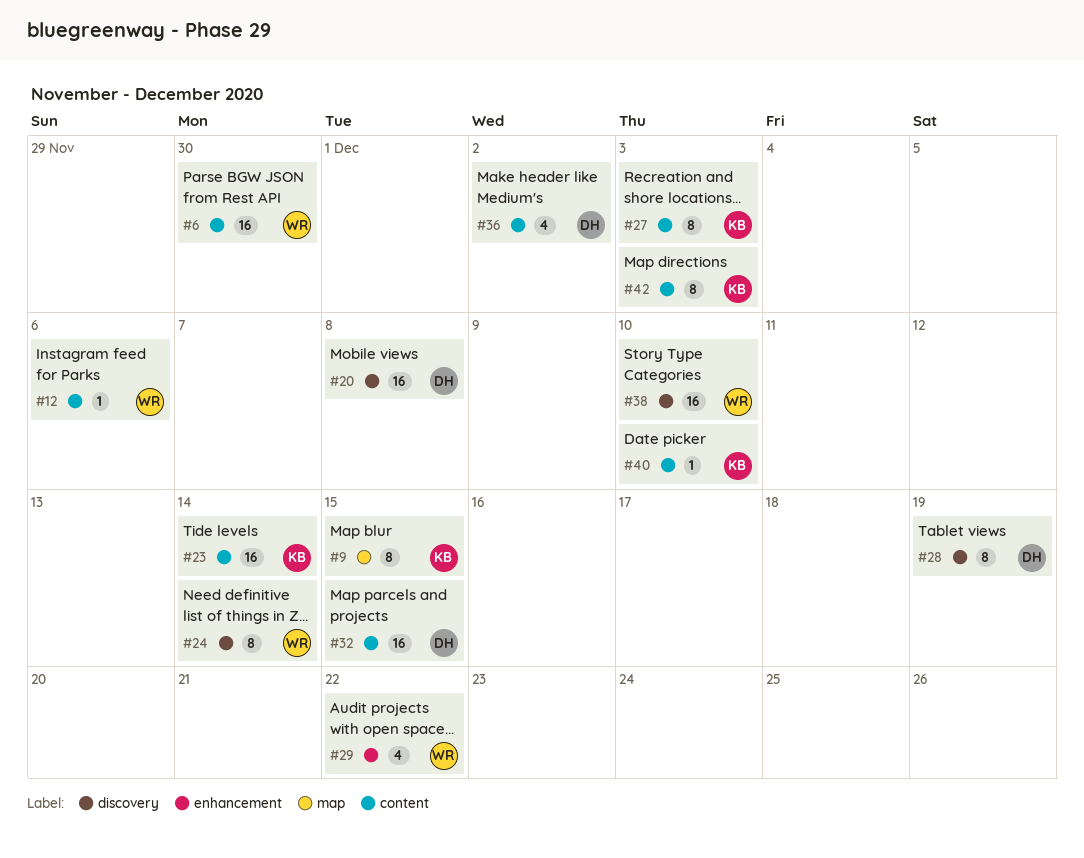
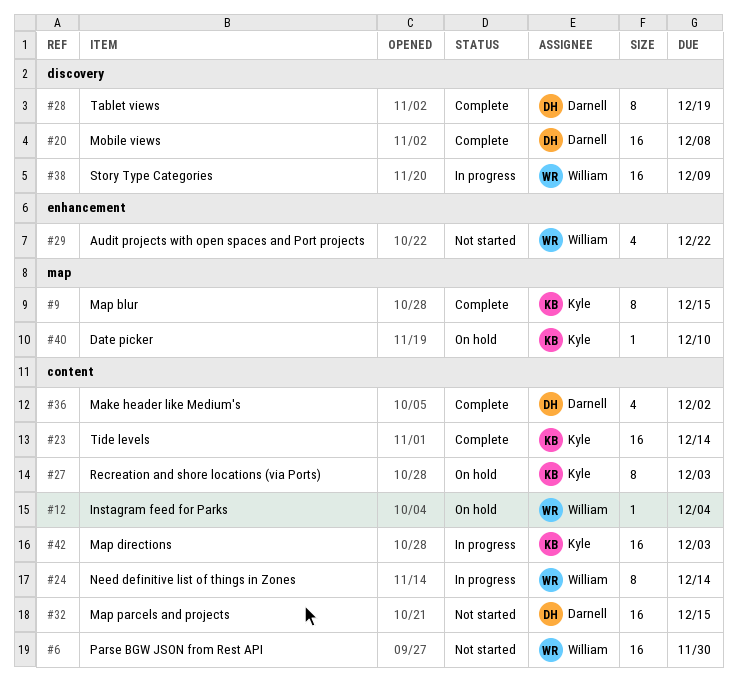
#12, due: Dec 6 -> Dec 4
#24, label: discovery -> content
#38, due: Dec 10 -> Dec 9
#40, label: content -> map
#42, estimate: 8 -> 16

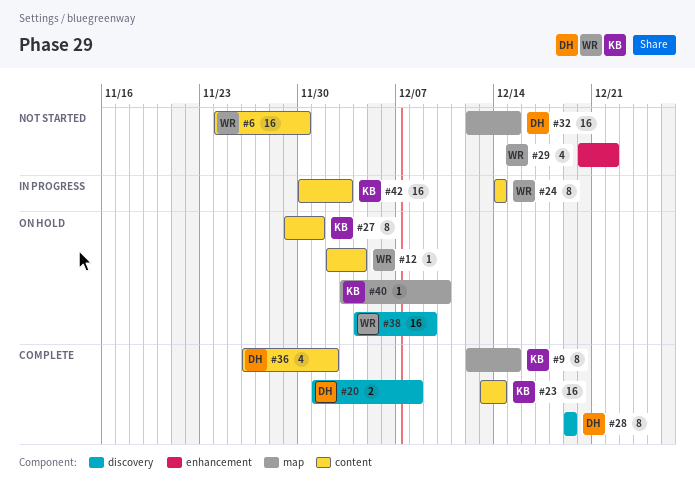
#20, estimate: 16 -> 2
#27, due: Dec 3 -> Dec 1
#32, label: content -> map
#38, status: In progress -> On hold

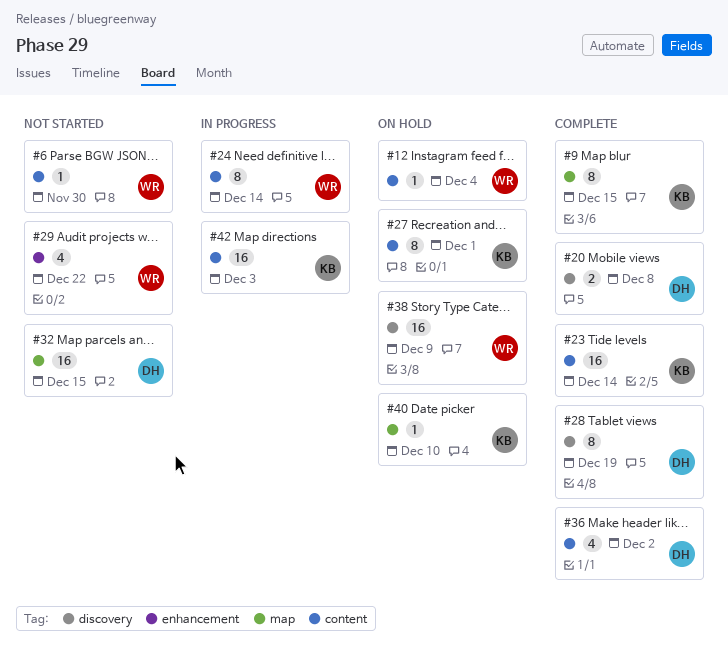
#6, estimate: 16 -> 1

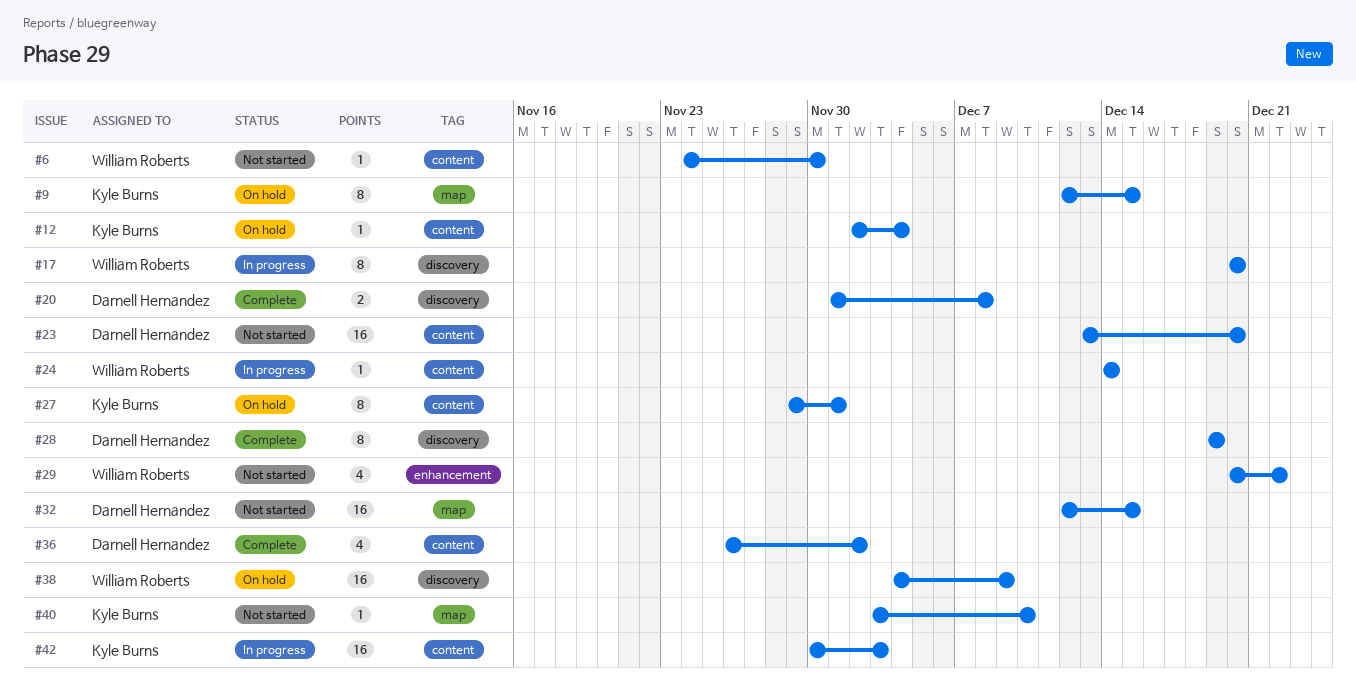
#9, status: Complete -> On hold
#12, owner: William Roberts -> Kyle Burns
#17: none -> present
#23, status: Complete -> Not started
#23, owner: Kyle Burns -> Darnell Hernandez
#23, due: Dec 14 -> Dec 20
#24, estimate: 8 -> 1
#40, status: On hold -> Not started

